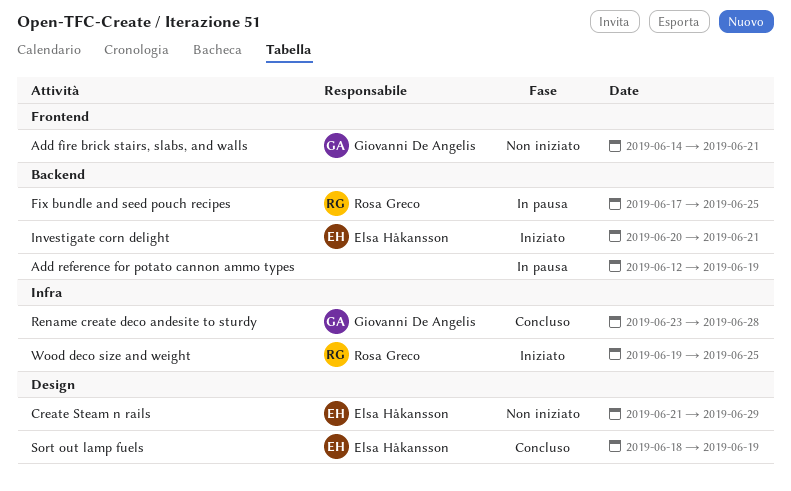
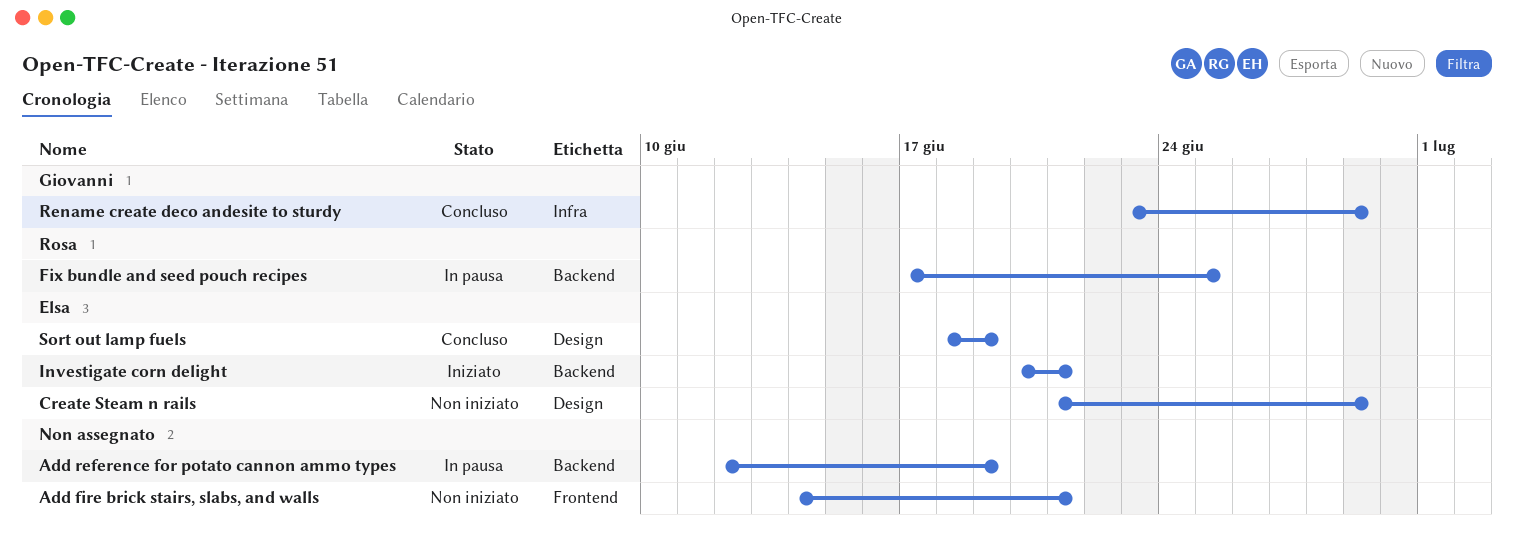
Add fire brick stairs, slabs, and walls, owner: Giovanni De Angelis -> none
Rename create deco andesite to sturdy, due: Jun 28 -> Jun 29
Wood deco size and weight: present -> none

